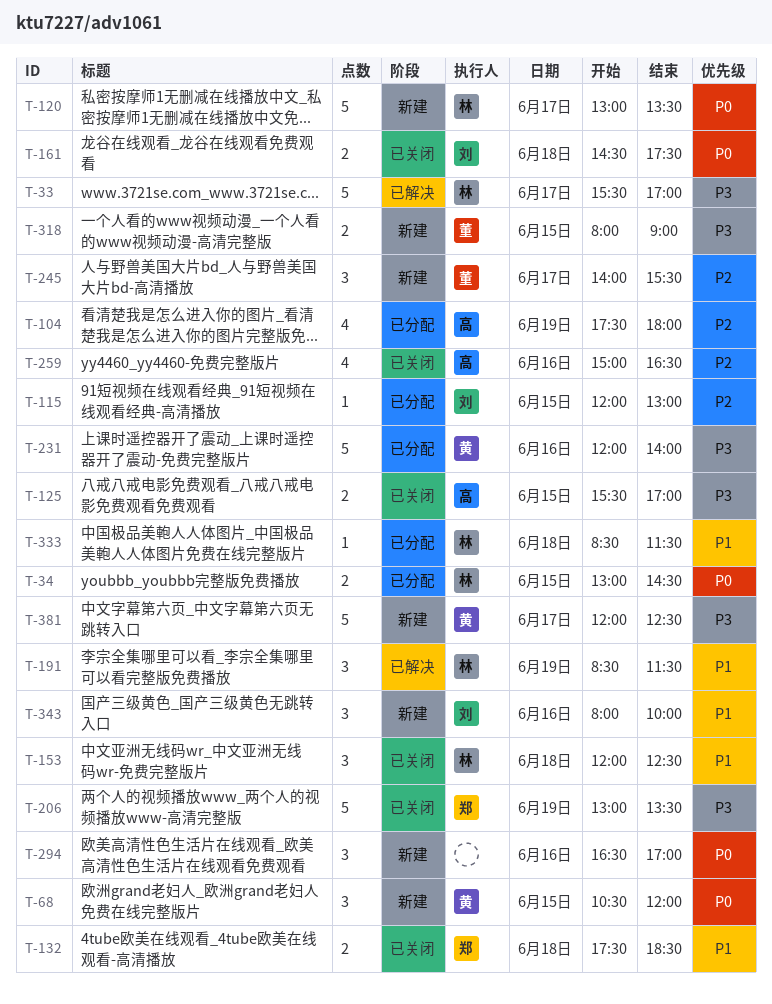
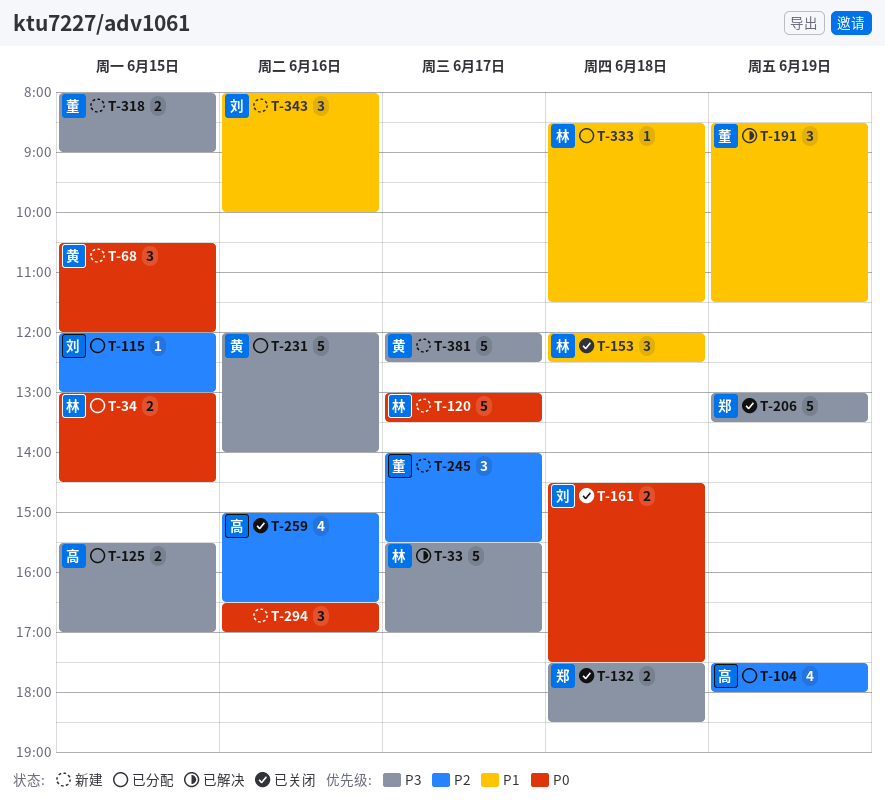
T-125, status: 已关闭 -> 已分配
T-132, priority: P1 -> P3
T-191, owner: 林 -> 董

